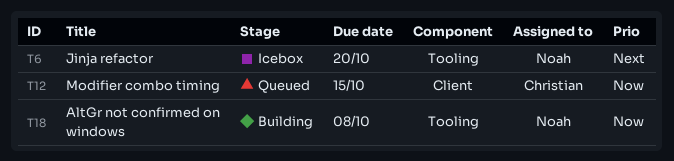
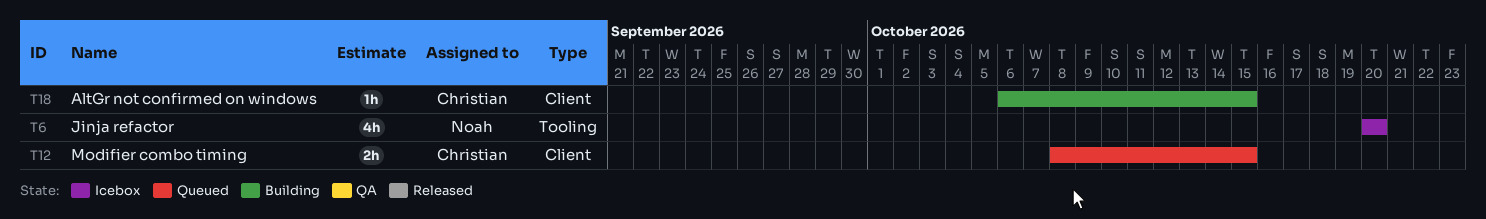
T18, owner: Noah -> Christian
T18, label: Tooling -> Client
T18, due: Oct 8 -> Oct 15

